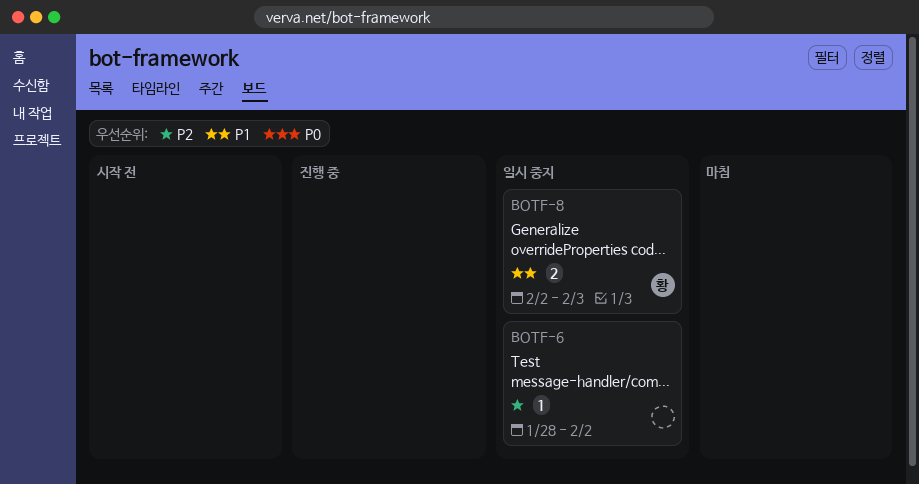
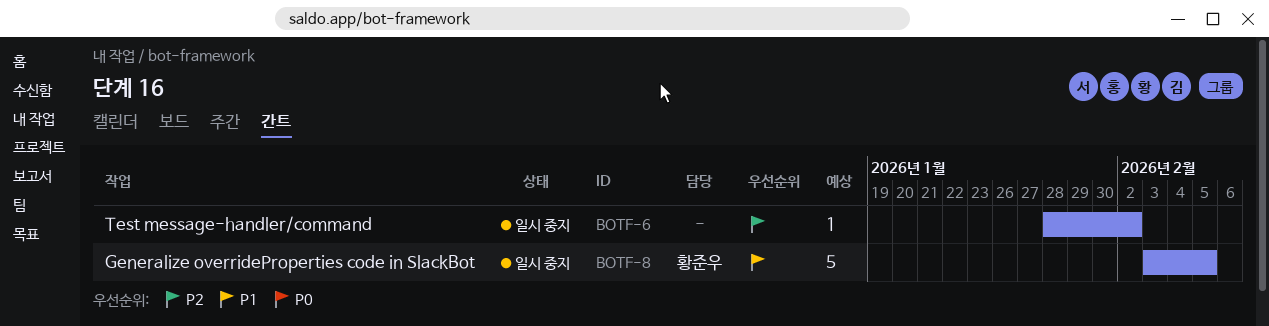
BOTF-8, estimate: 2 -> 5
BOTF-8, start: Feb 2 -> Feb 3
BOTF-8, due: Feb 3 -> Feb 5

